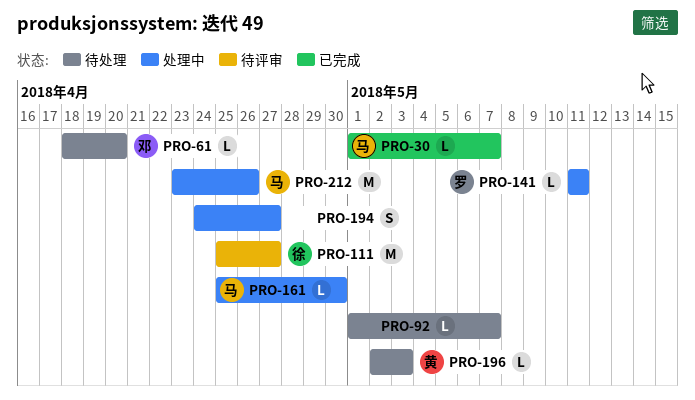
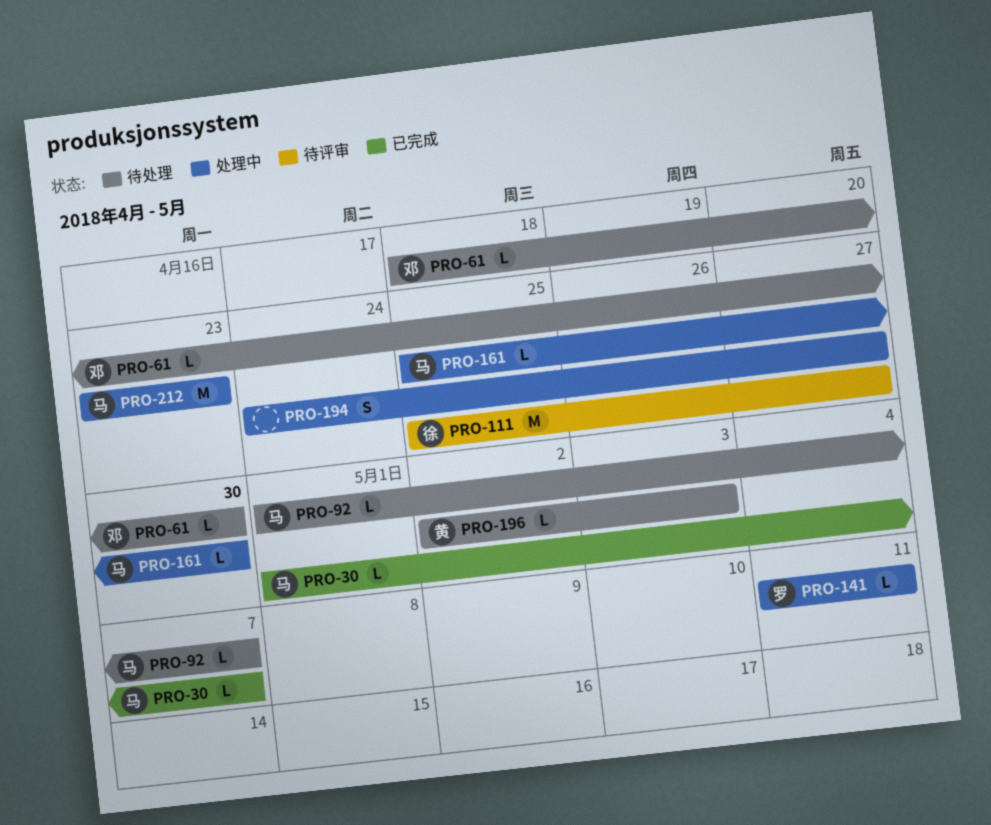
PRO-61, due: Apr 20 -> Apr 30
PRO-92, owner: none -> 马
PRO-212, due: Apr 26 -> Apr 23

